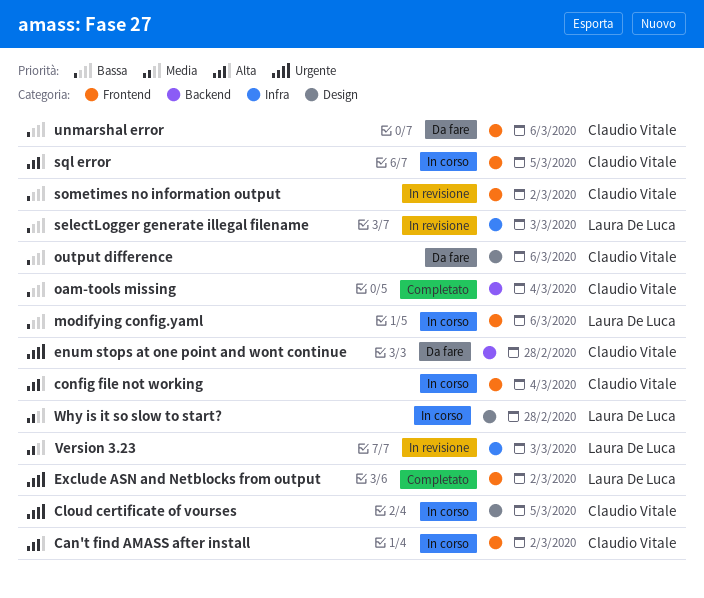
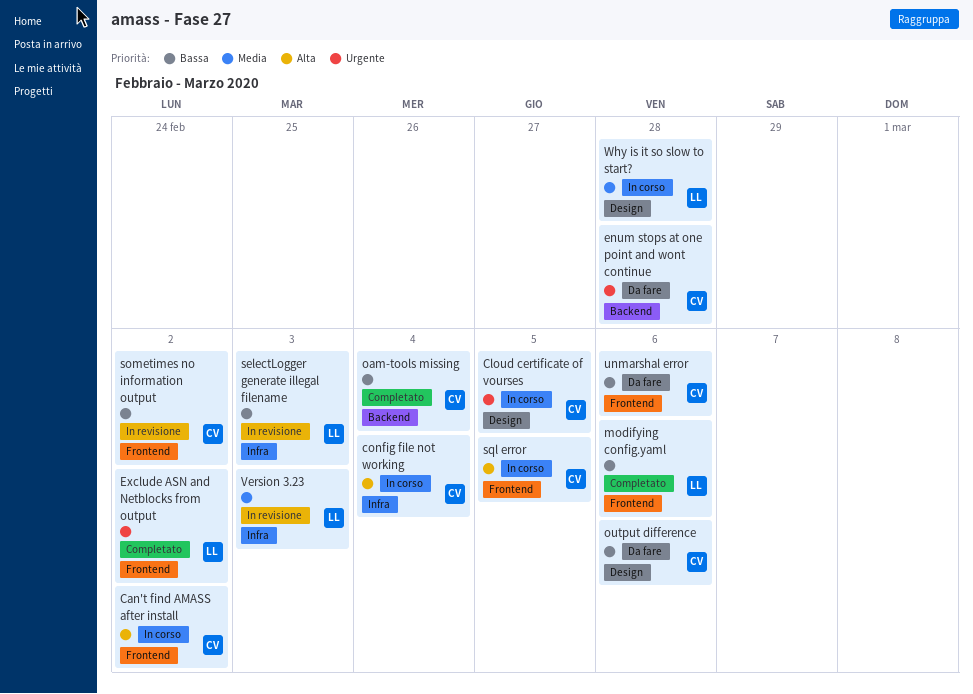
config file not working, label: Frontend -> Infra
modifying config.yaml, status: In corso -> Completato

